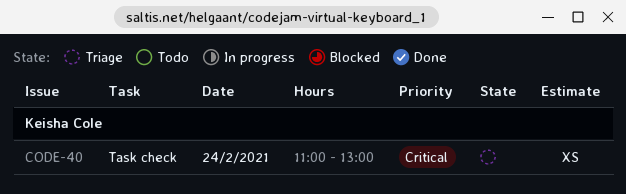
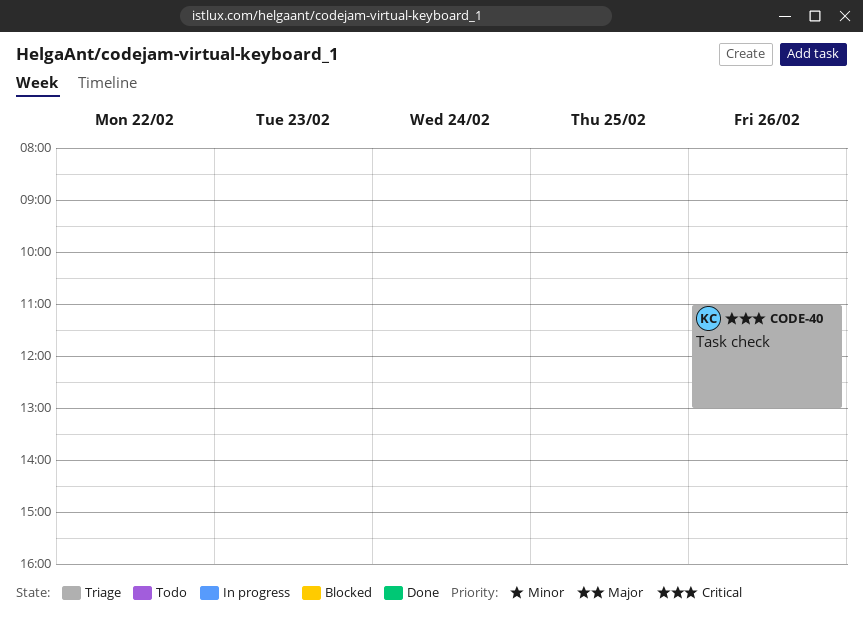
CODE-40, day: Feb 24 -> Feb 26

